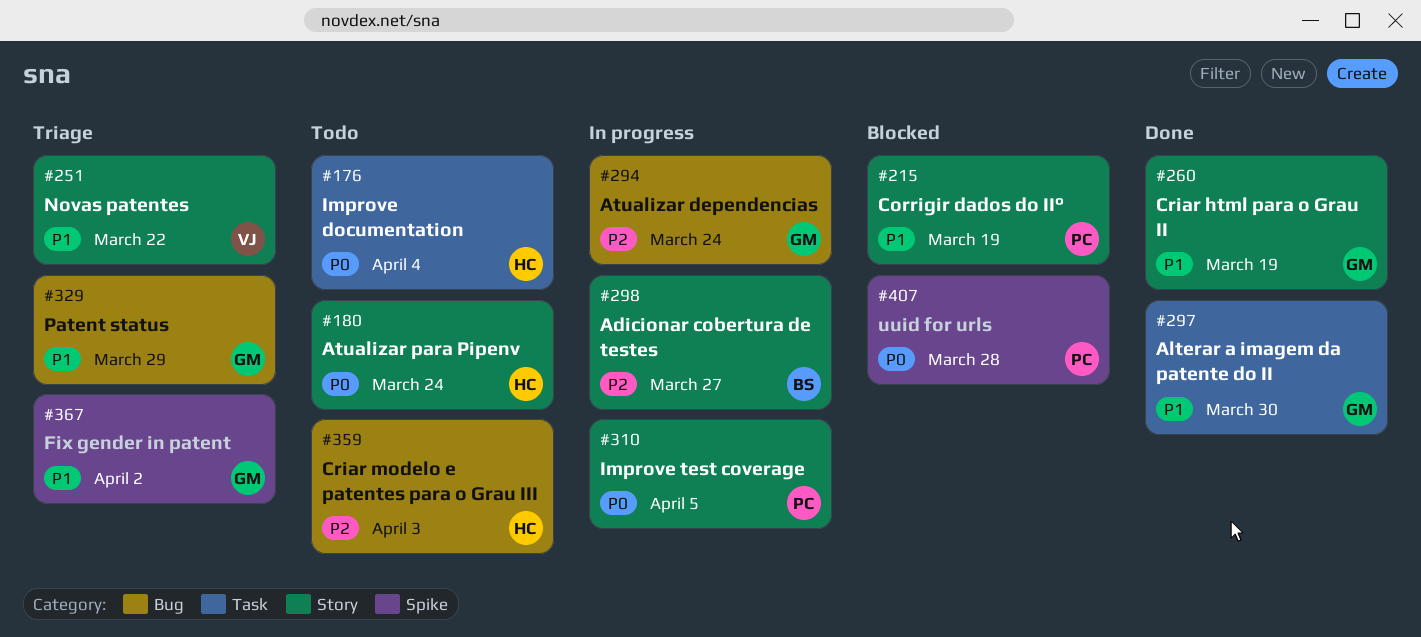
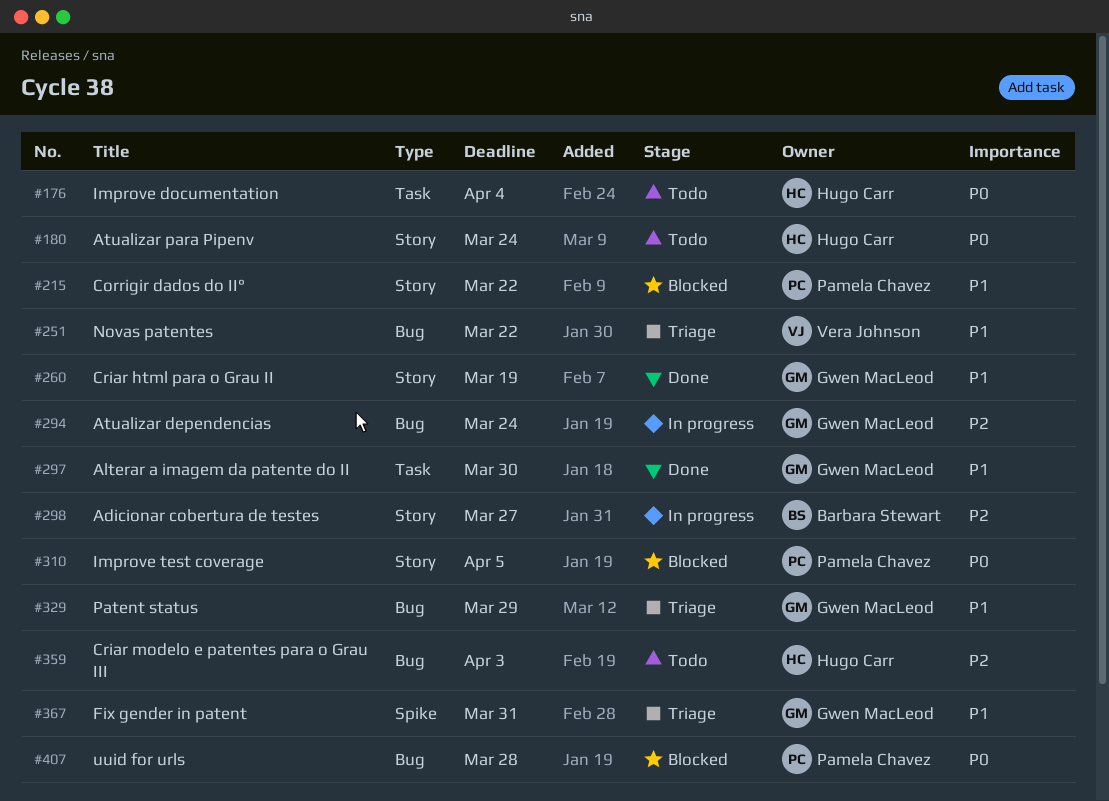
#215, due: Mar 19 -> Mar 22
#251, label: Story -> Bug
#310, status: In progress -> Blocked
#367, due: Apr 2 -> Mar 31
#407, label: Spike -> Bug

